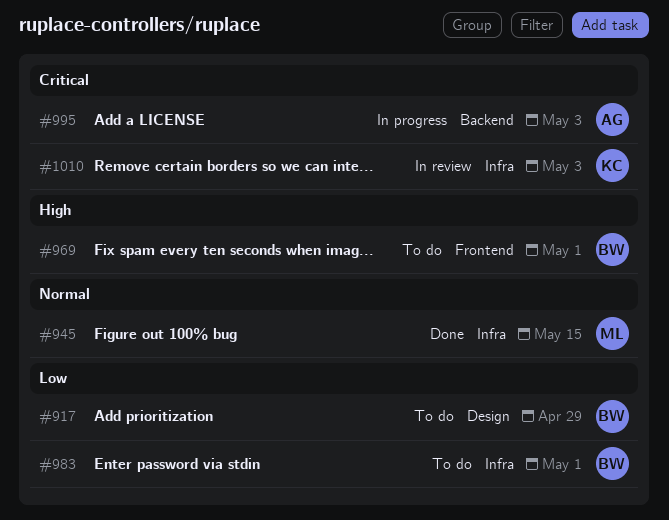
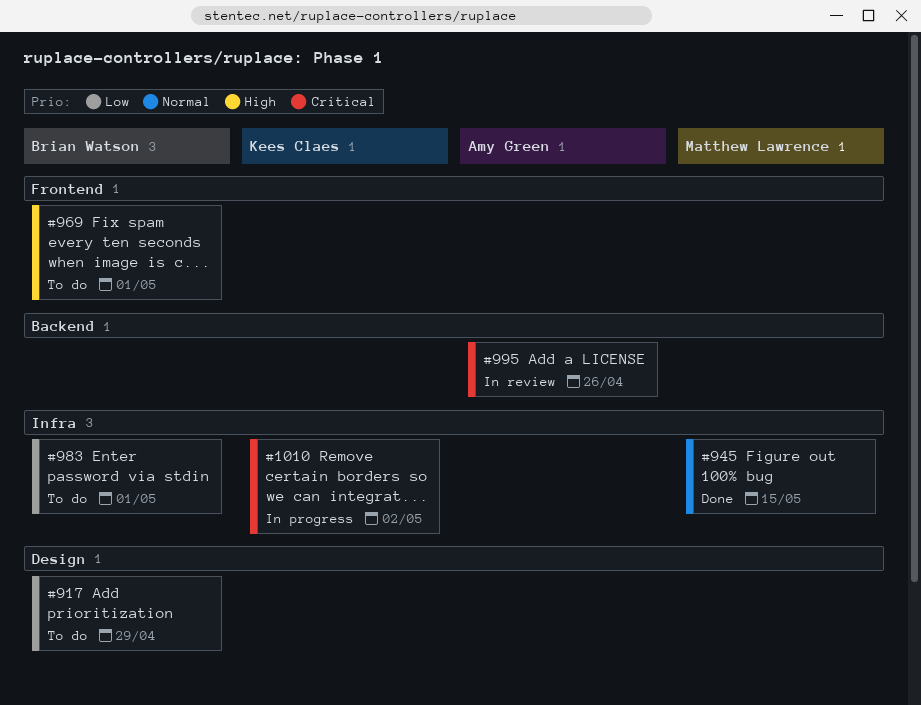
#995, status: In progress -> In review
#995, due: May 3 -> Apr 26
#1010, status: In review -> In progress
#1010, due: May 3 -> May 2

